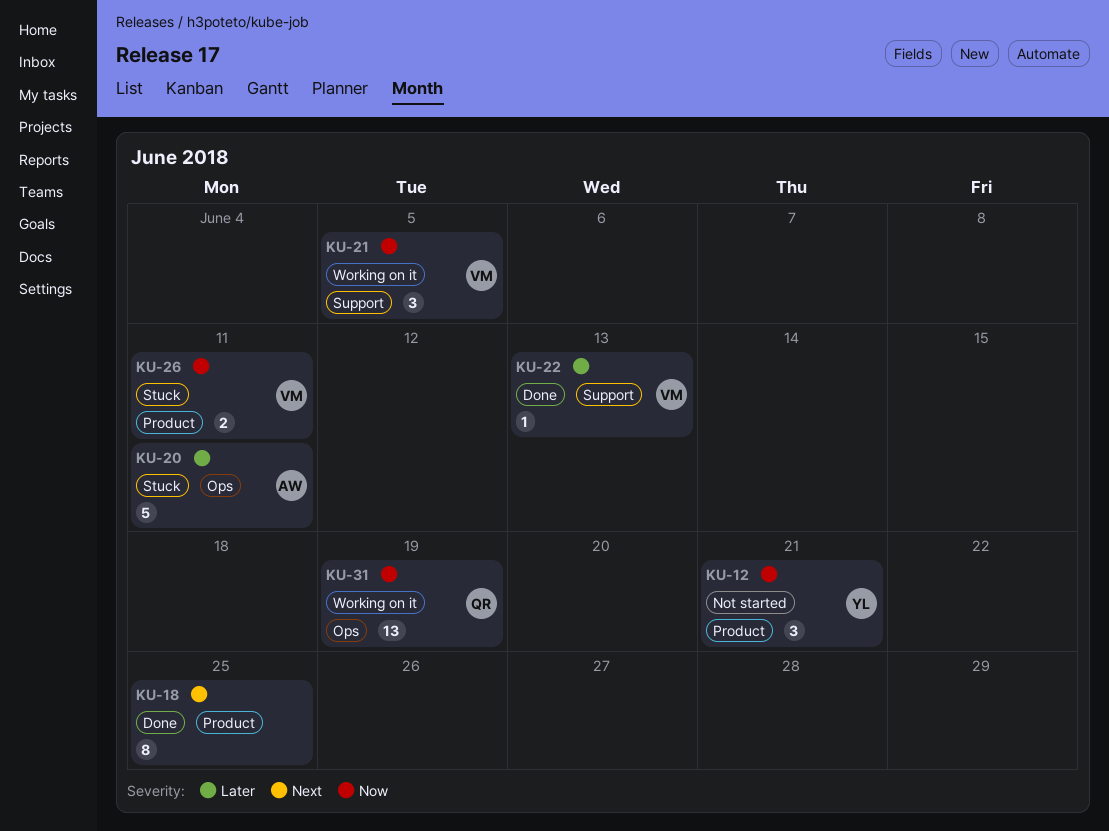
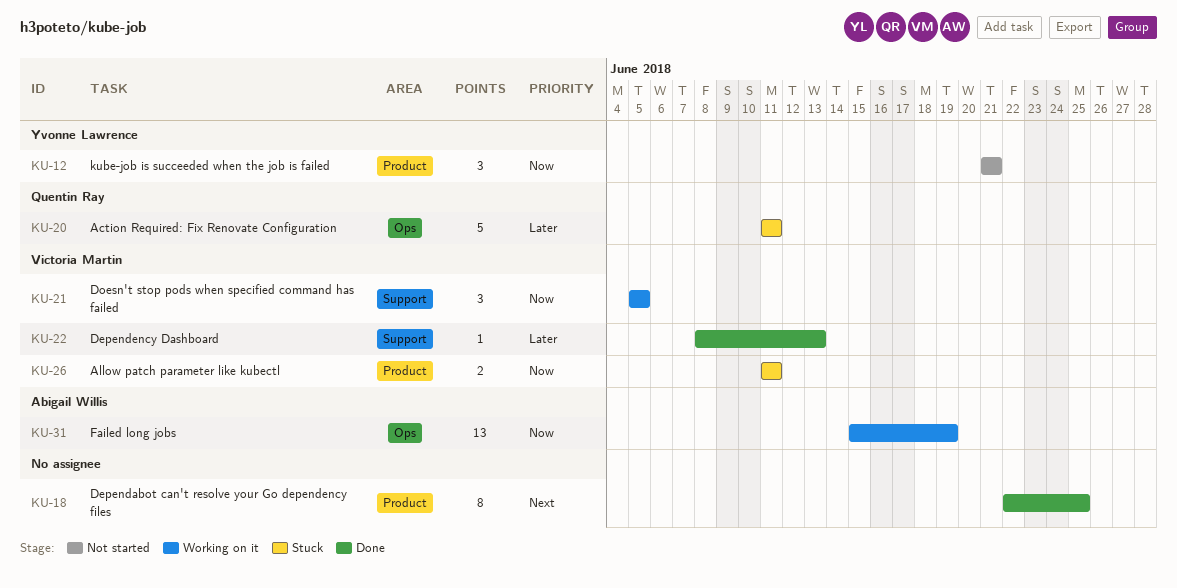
KU-20, owner: Abigail Willis -> Quentin Ray
KU-31, owner: Quentin Ray -> Abigail Willis

